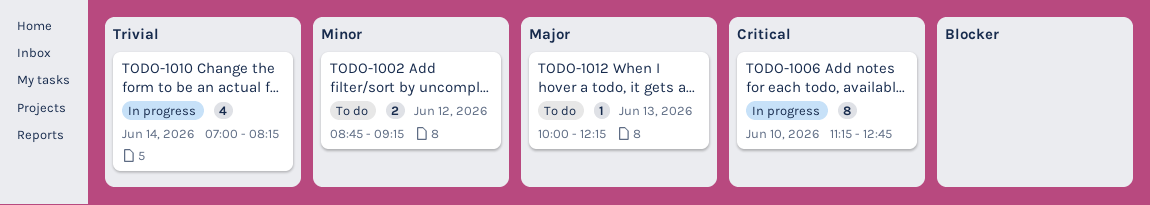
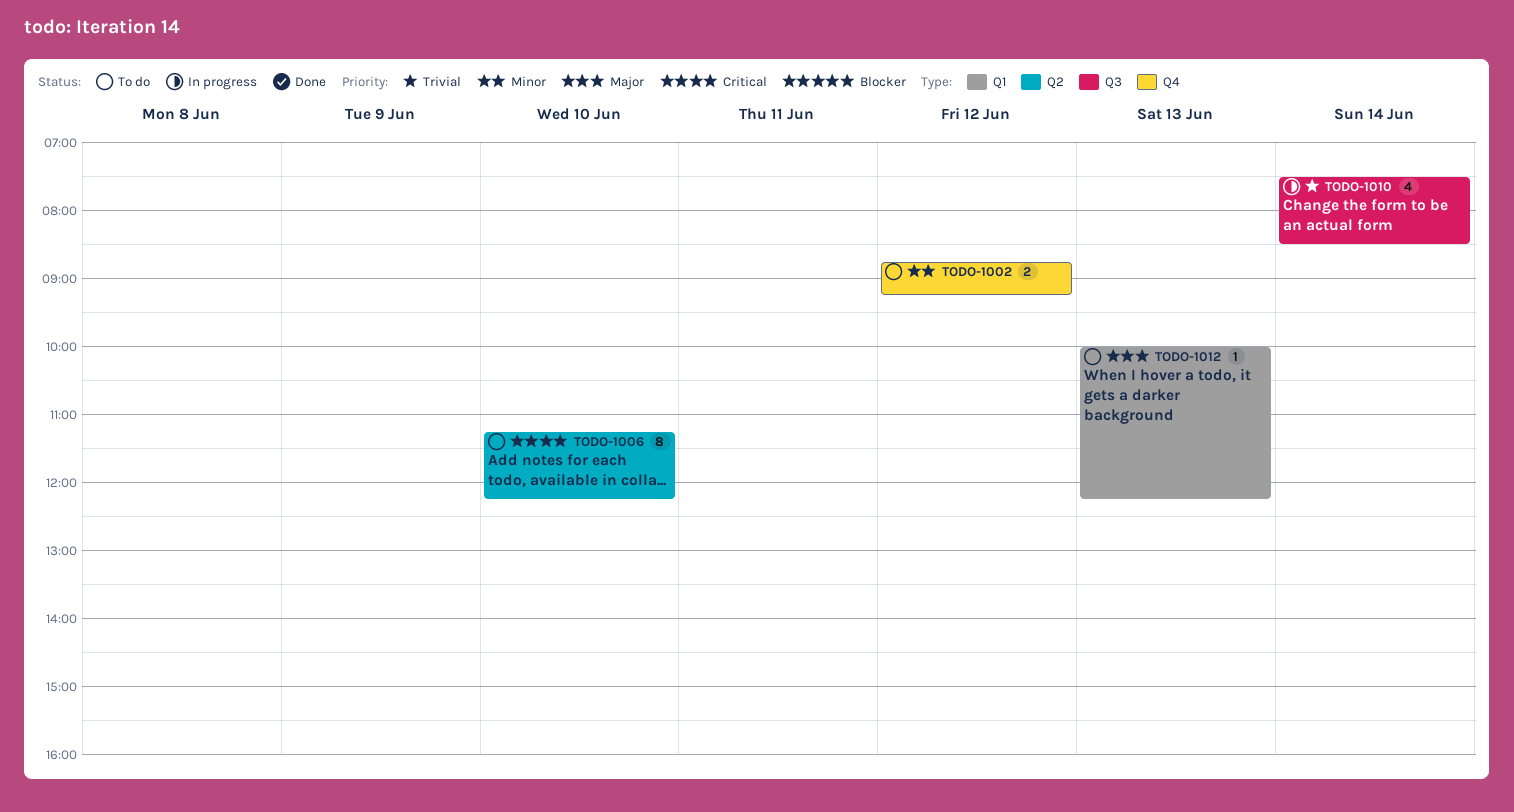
TODO-1006, status: In progress -> To do
TODO-1006, ends: 12:45 -> 12:15
TODO-1010, begins: 07:00 -> 07:30
TODO-1010, ends: 08:15 -> 08:30

